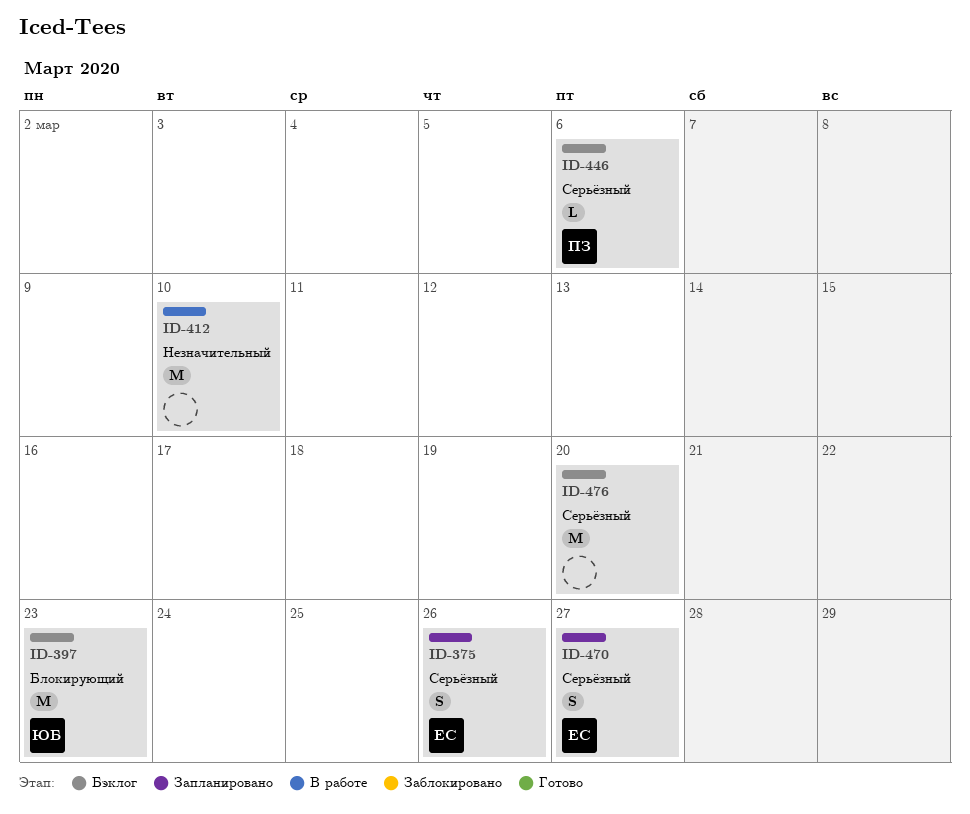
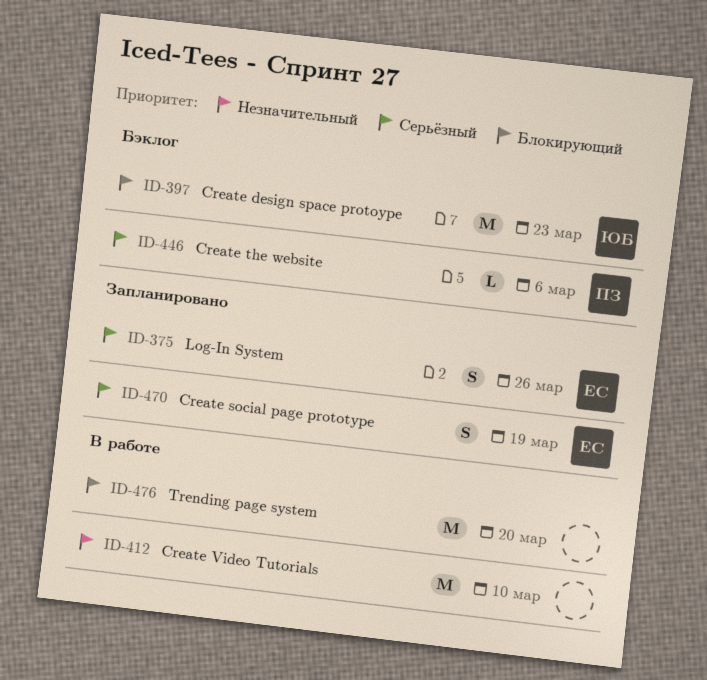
ID-470, due: Mar 27 -> Mar 19
ID-476, status: Бэклог -> В работе
ID-476, priority: Серьёзный -> Блокирующий

